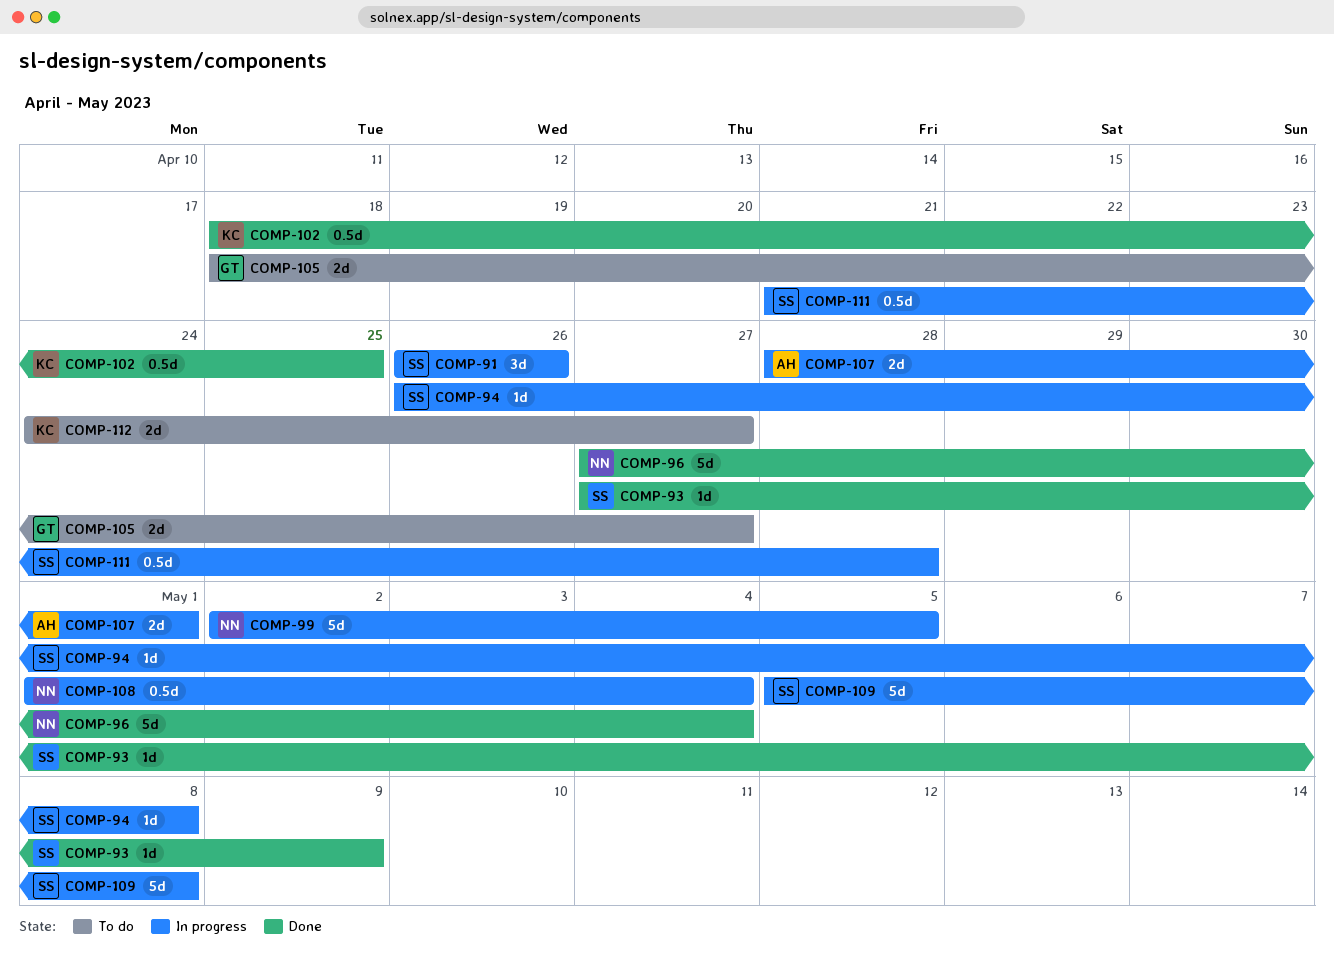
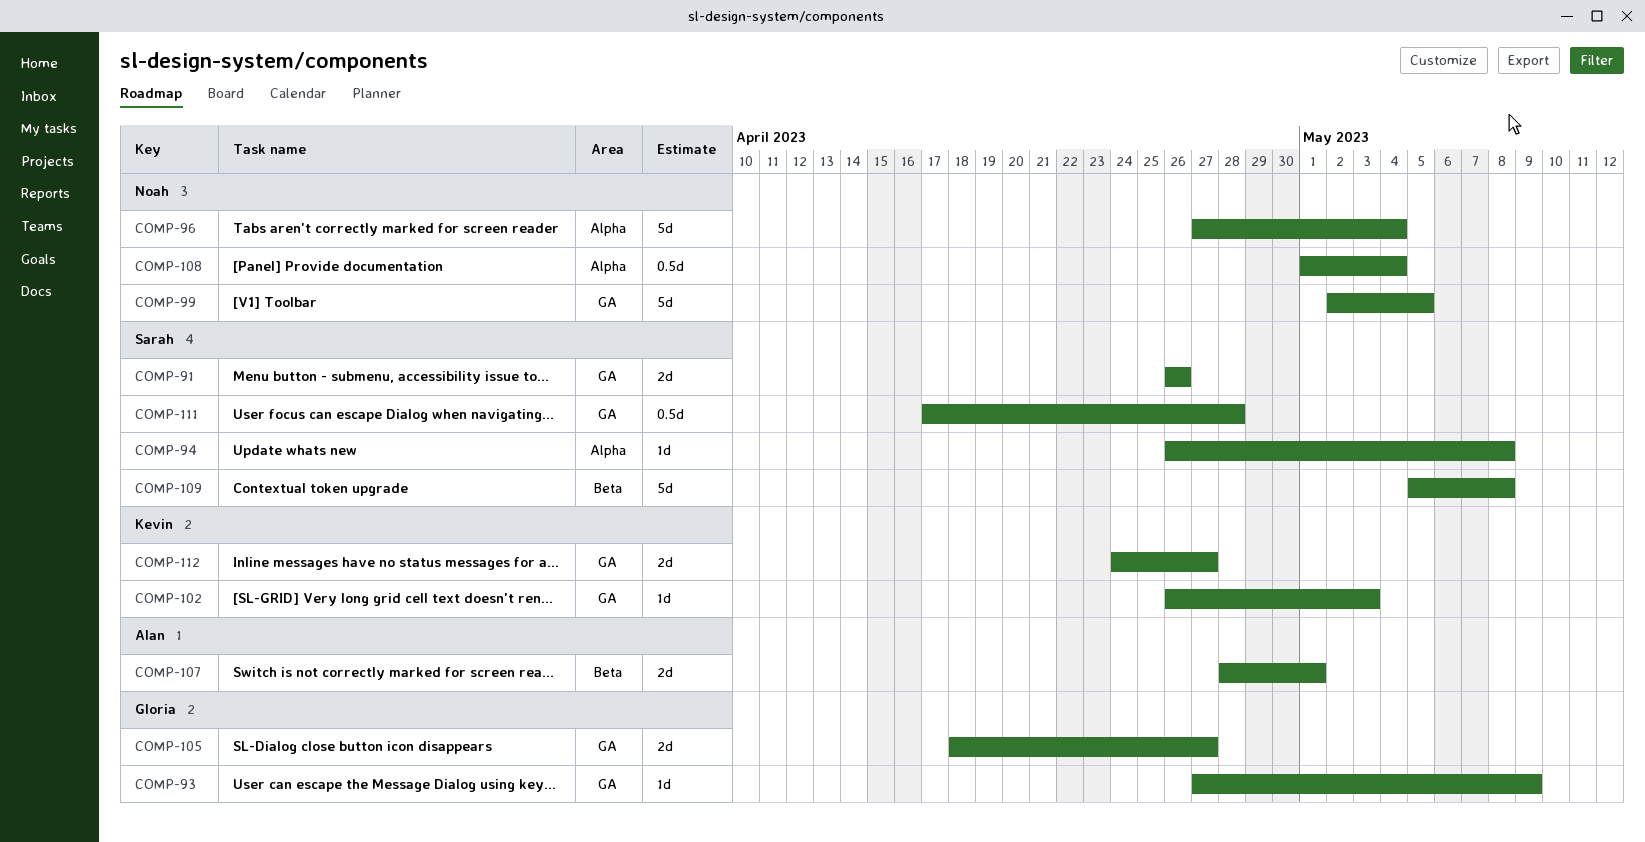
COMP-91, estimate: 3d -> 2d
COMP-93, owner: Sarah -> Gloria
COMP-102, estimate: 0.5d -> 1d
COMP-102, start: Apr 18 -> Apr 26
COMP-102, due: Apr 25 -> May 3
COMP-111, start: Apr 21 -> Apr 17

